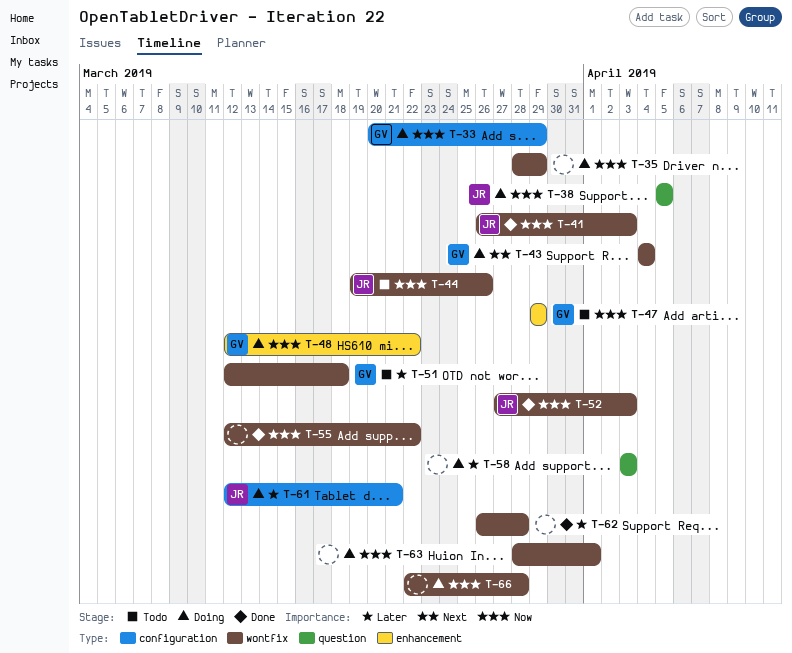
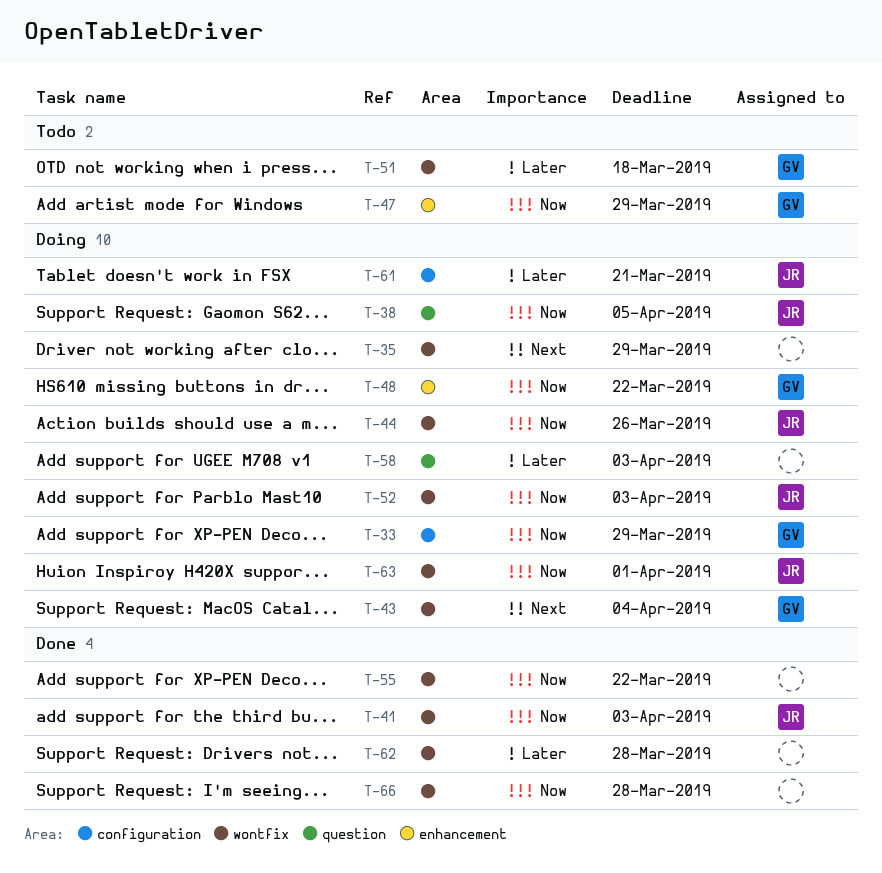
T-35, priority: Now -> Next
T-44, status: Todo -> Doing
T-52, status: Done -> Doing
T-63, owner: none -> JR
T-66, status: Doing -> Done

